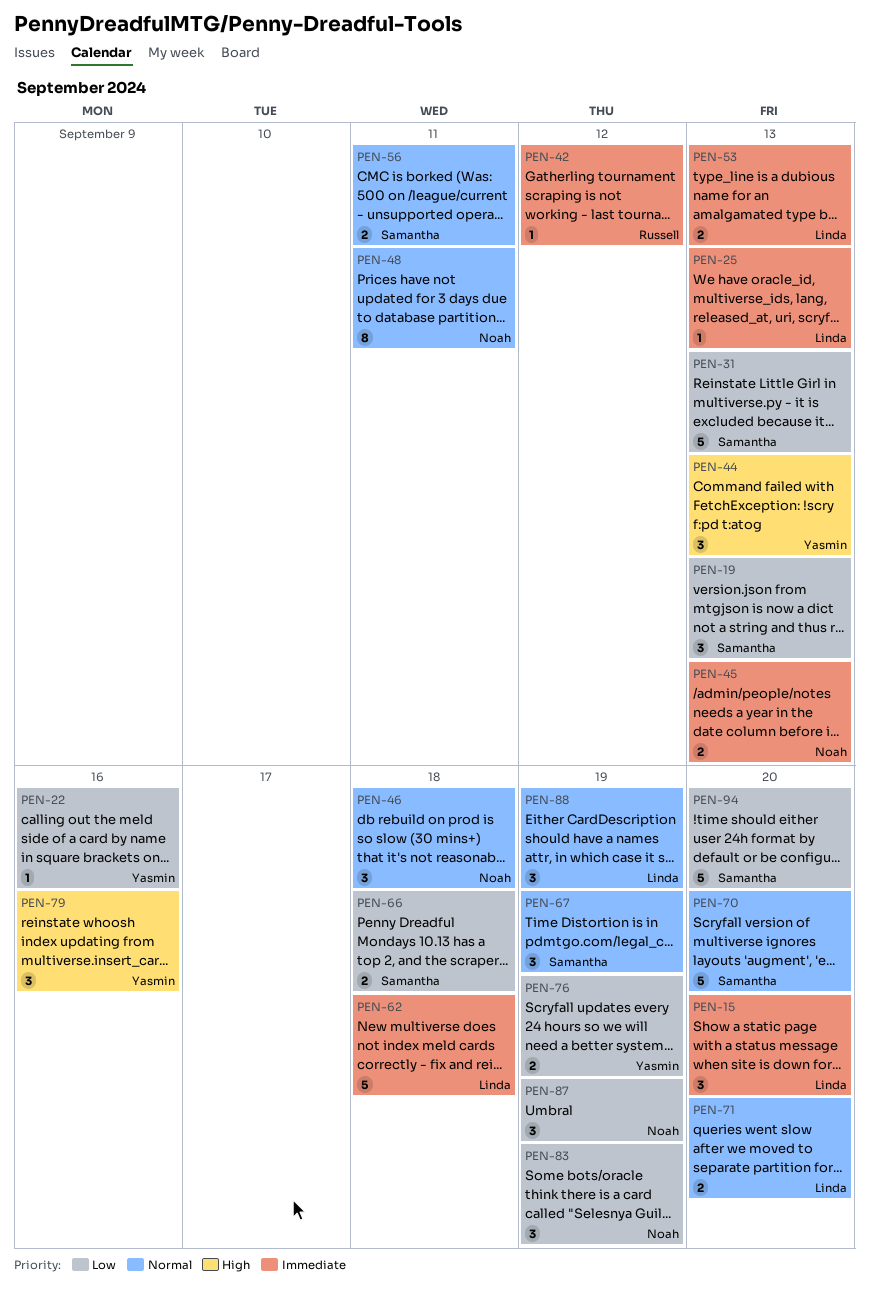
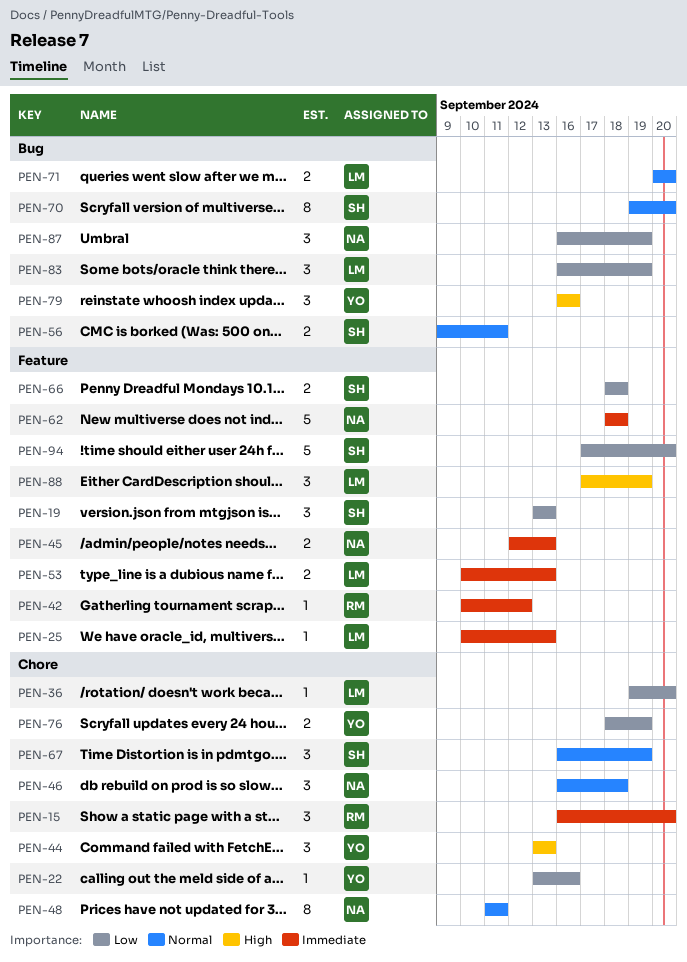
PEN-15, owner: Linda -> Russell
PEN-31: present -> none
PEN-36: none -> present
PEN-62, owner: Linda -> Noah
PEN-70, estimate: 5 -> 8
PEN-83, owner: Noah -> Linda
PEN-88, priority: Normal -> High

